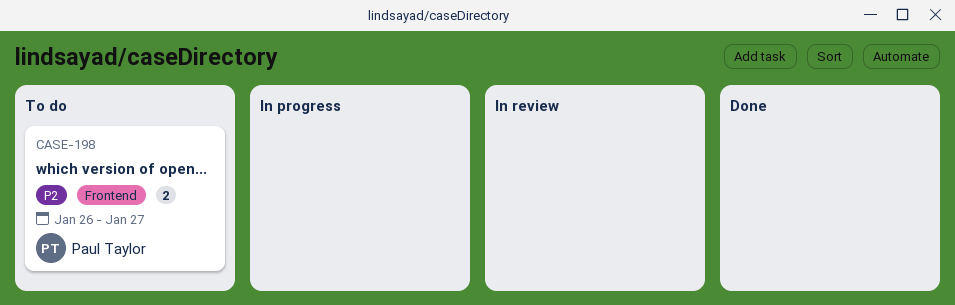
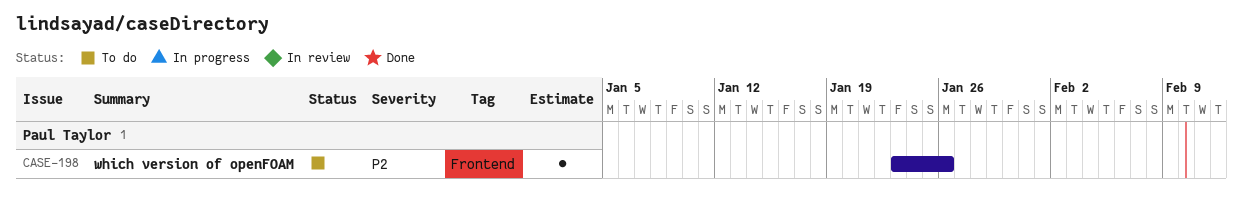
CASE-198, estimate: 2 -> 1
CASE-198, start: Jan 26 -> Jan 23
CASE-198, due: Jan 27 -> Jan 26

